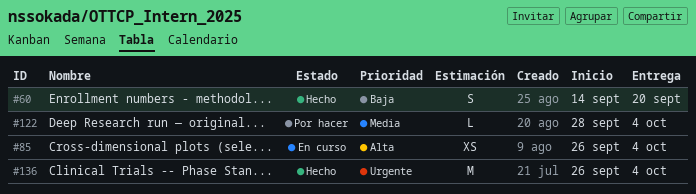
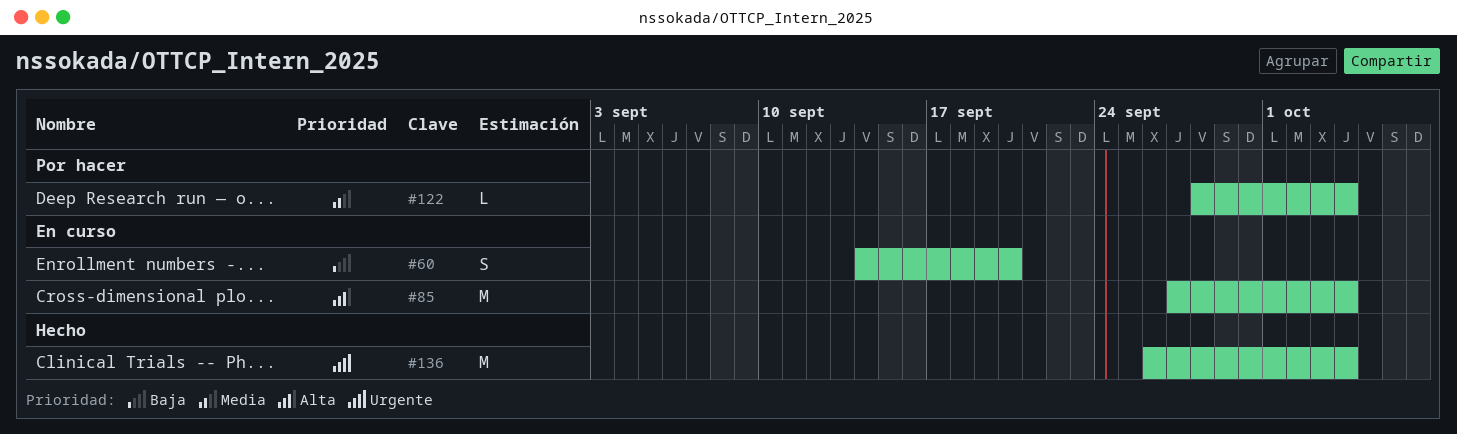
#60, status: Hecho -> En curso
#85, estimate: XS -> M
#85, start: Sep 26 -> Sep 27

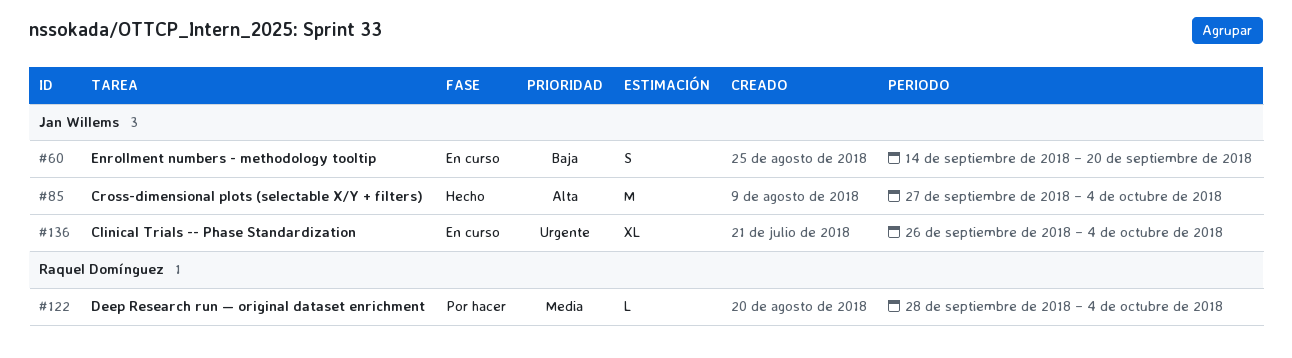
#85, status: En curso -> Hecho
#136, status: Hecho -> En curso
#136, estimate: M -> XL

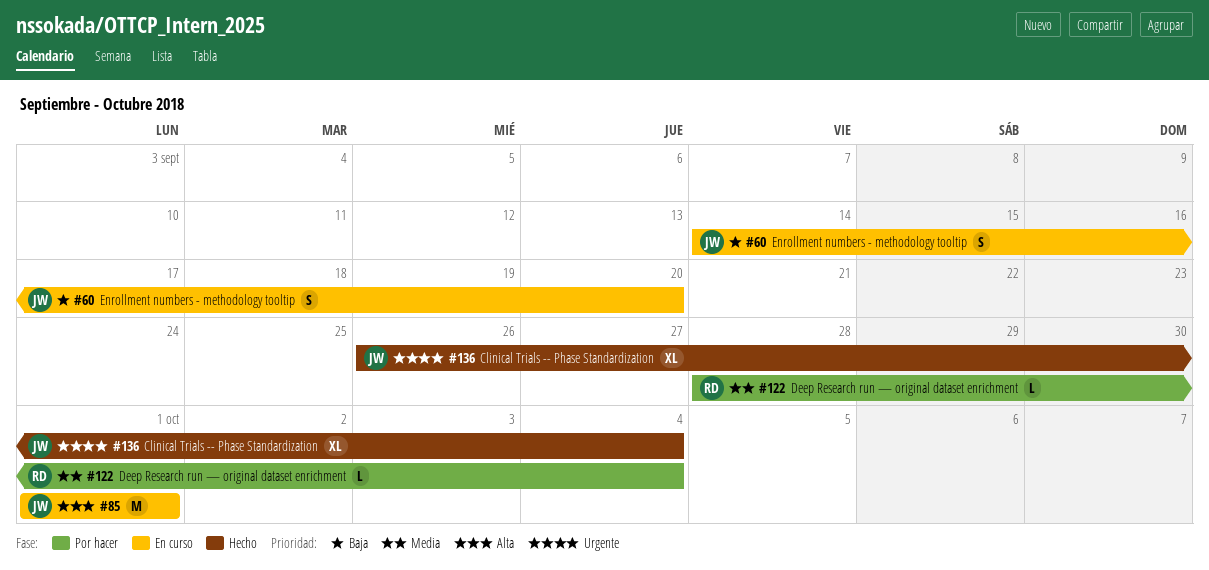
#85, status: Hecho -> En curso
#85, start: Sep 27 -> Oct 1
#85, due: Oct 4 -> Oct 1
#136, status: En curso -> Hecho

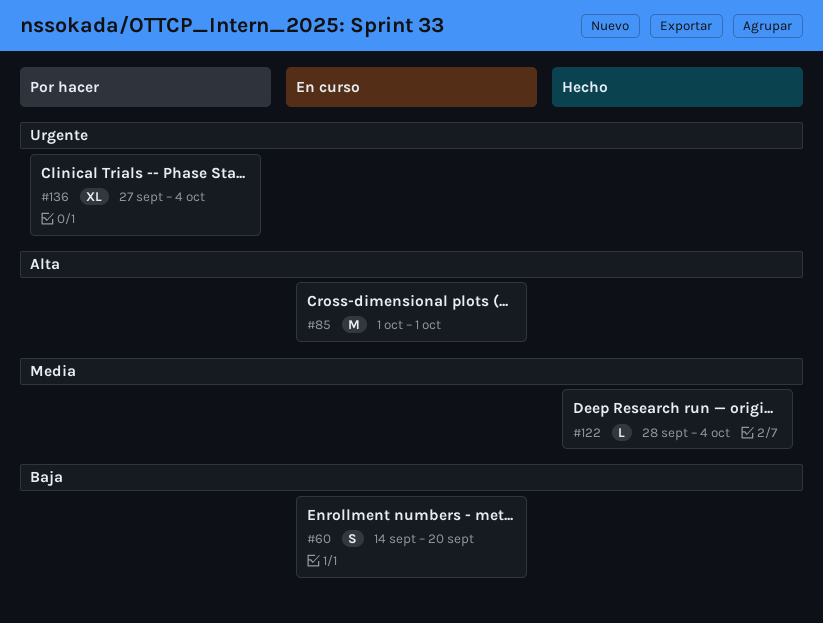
#122, status: Por hacer -> Hecho
#136, status: Hecho -> Por hacer
#136, start: Sep 26 -> Sep 27

